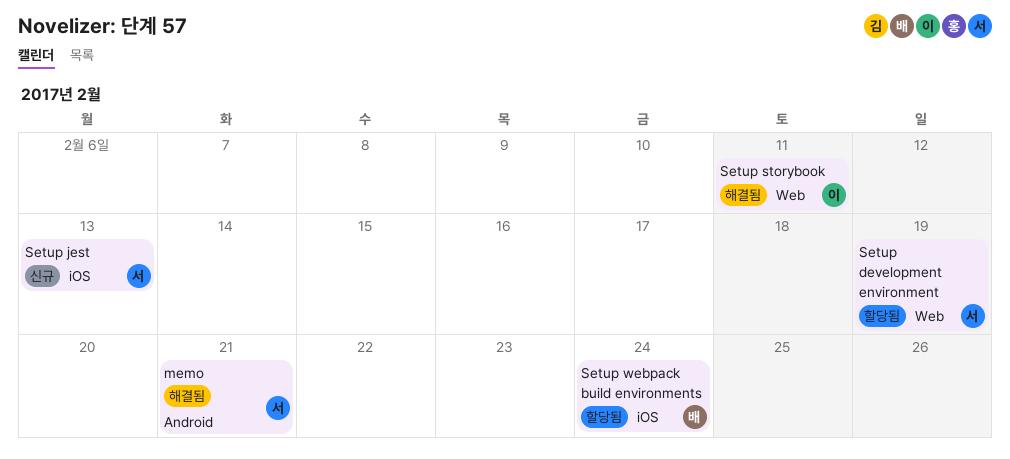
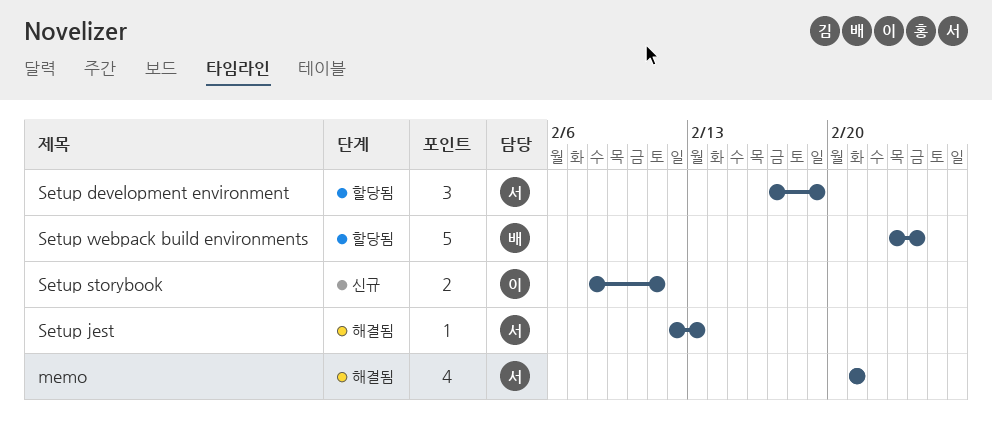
Setup jest, status: 신규 -> 해결됨
Setup storybook, status: 해결됨 -> 신규

